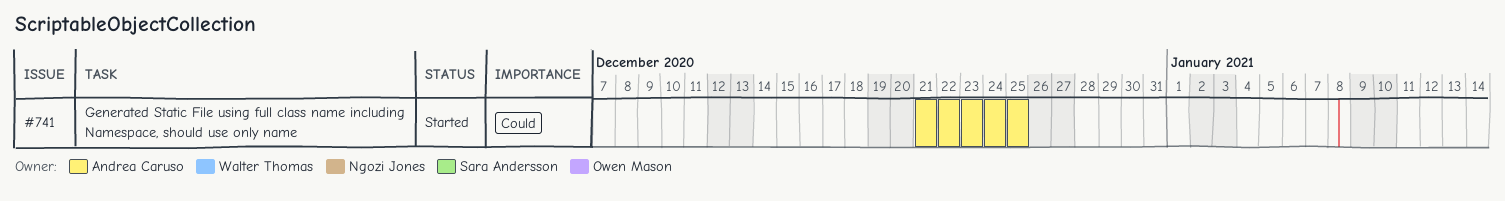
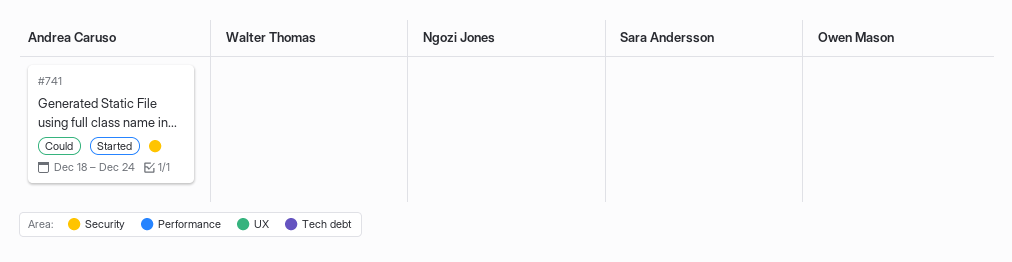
#741, start: Dec 21 -> Dec 18
#741, due: Dec 25 -> Dec 24

